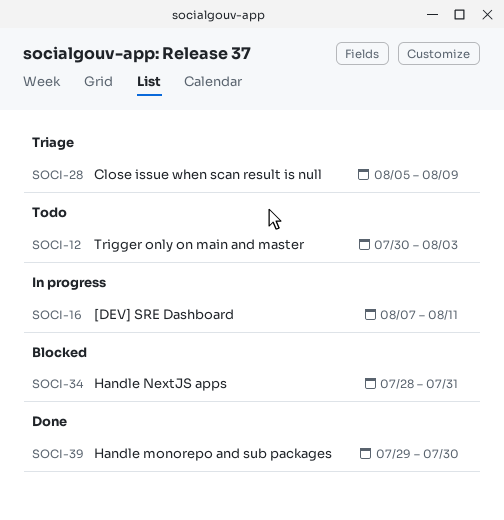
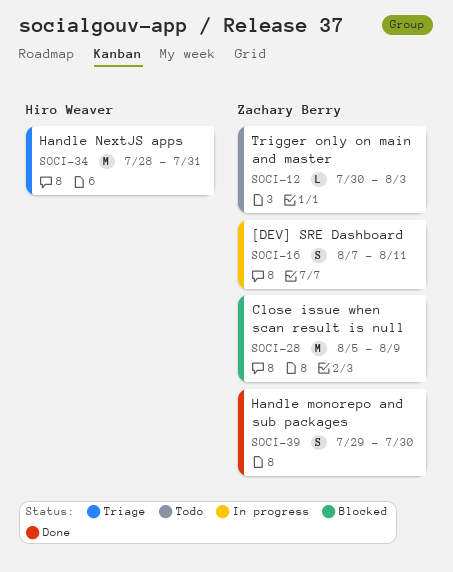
SOCI-28, status: Triage -> Blocked
SOCI-34, status: Blocked -> Triage

